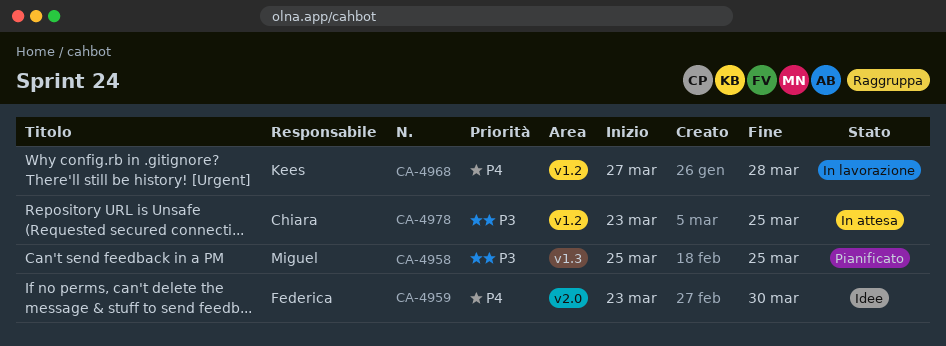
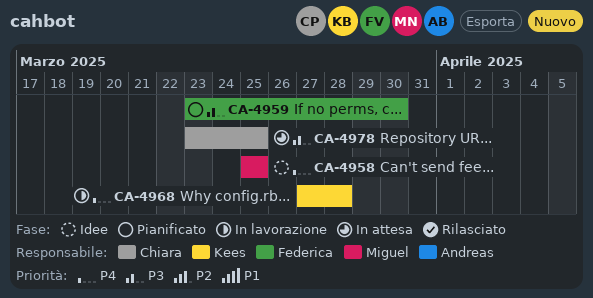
CA-4958, status: Pianificato -> Idee
CA-4958, priority: P3 -> P4
CA-4959, status: Idee -> Pianificato
CA-4959, priority: P4 -> P3

